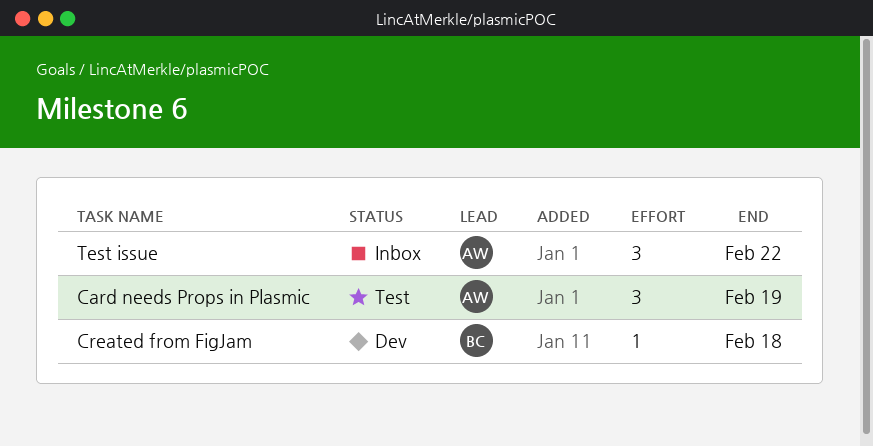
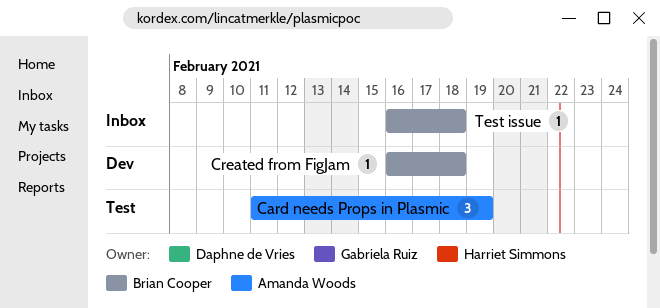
Test issue, owner: Amanda Woods -> Brian Cooper
Test issue, estimate: 3 -> 1
Test issue, due: Feb 22 -> Feb 18

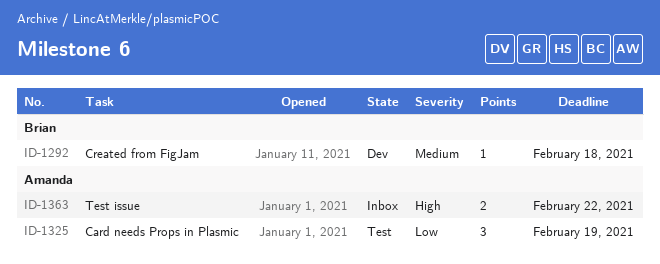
Test issue, owner: Brian Cooper -> Amanda Woods
Test issue, estimate: 1 -> 2
Test issue, due: Feb 18 -> Feb 22

